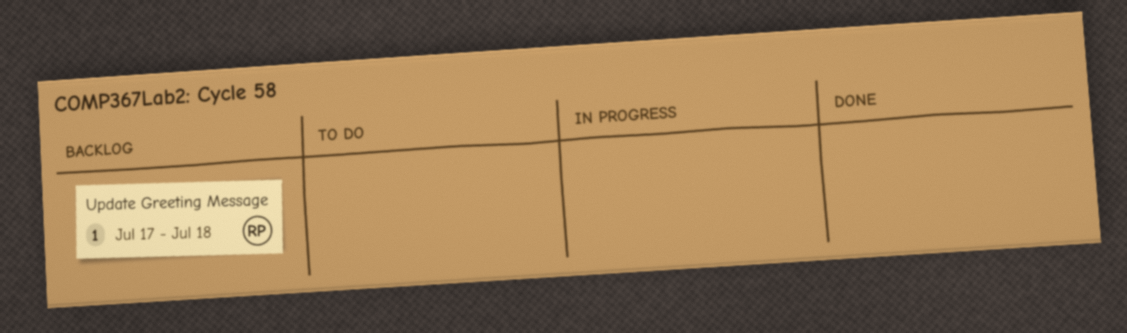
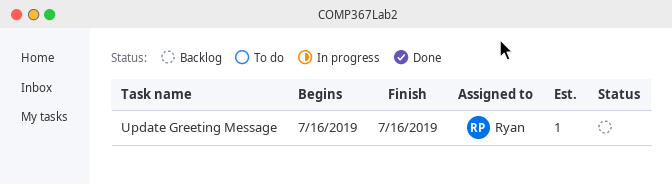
Update Greeting Message, start: Jul 17 -> Jul 16
Update Greeting Message, due: Jul 18 -> Jul 16

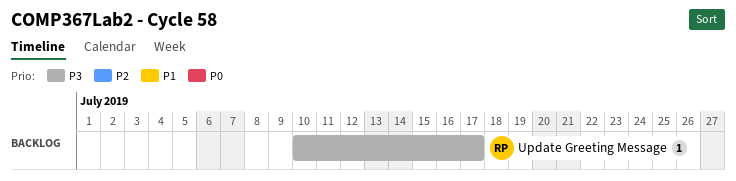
Update Greeting Message, start: Jul 16 -> Jul 10
Update Greeting Message, due: Jul 16 -> Jul 17

